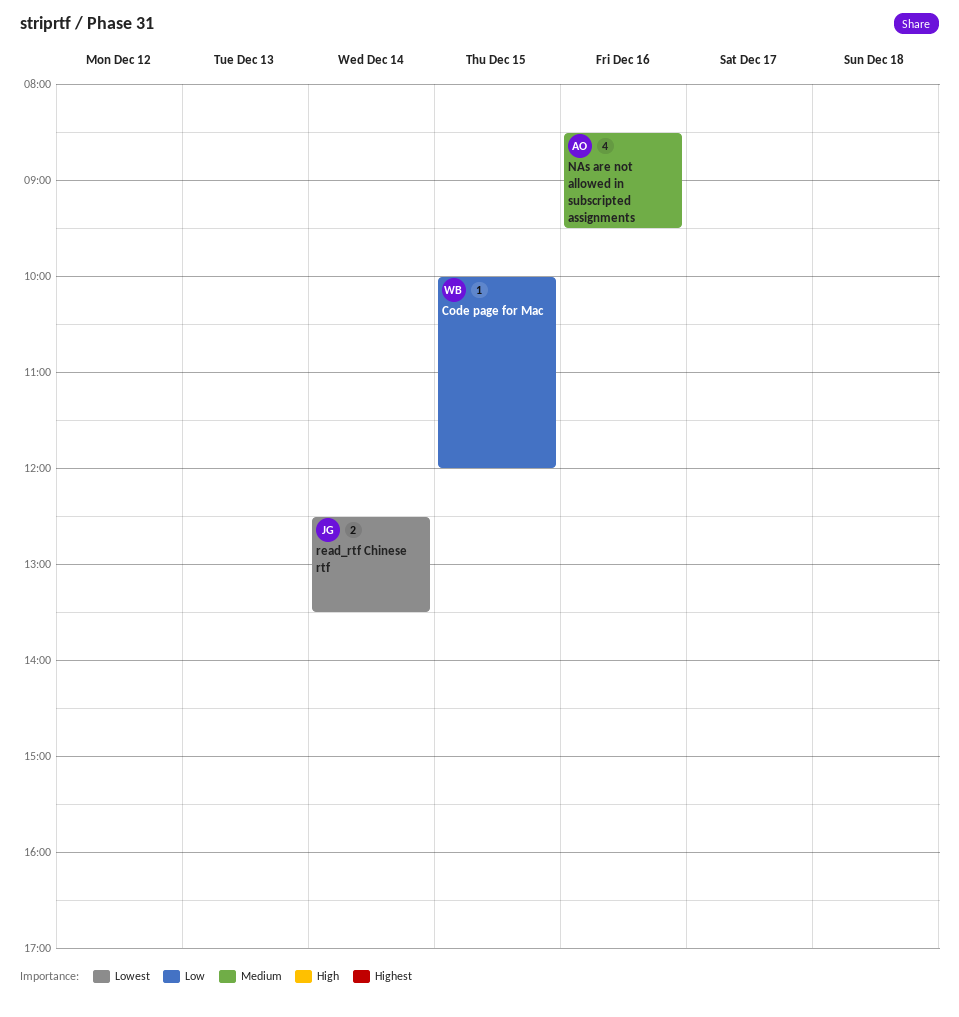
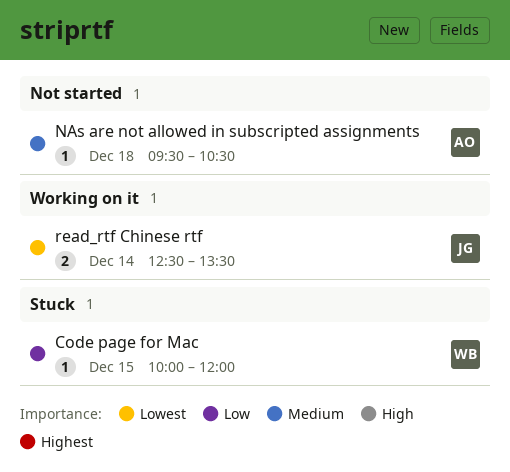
NAs are not allowed in subscripted assignments, estimate: 4 -> 1
NAs are not allowed in subscripted assignments, day: Dec 16 -> Dec 18
NAs are not allowed in subscripted assignments, begins: 08:30 -> 09:30
NAs are not allowed in subscripted assignments, ends: 09:30 -> 10:30

